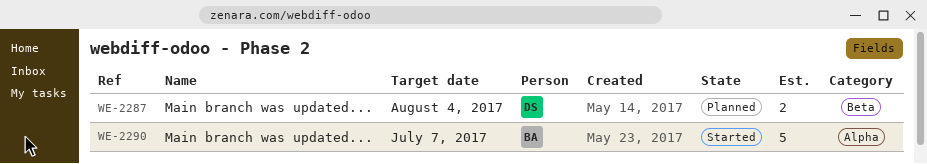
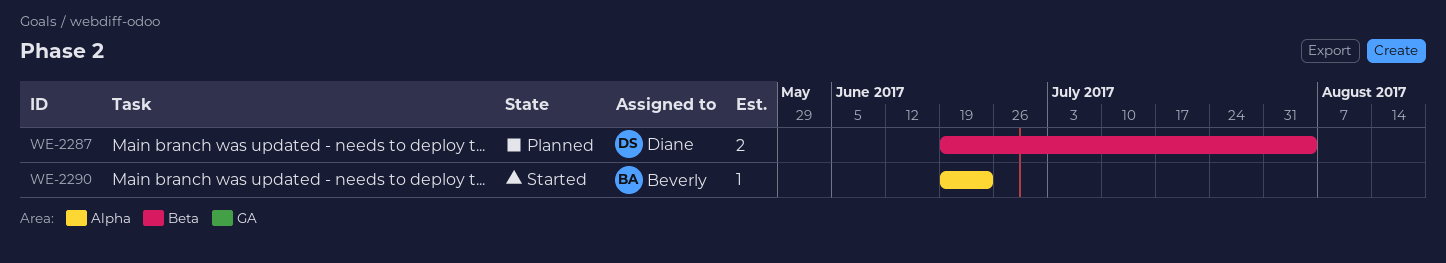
WE-2290, estimate: 5 -> 1
WE-2290, due: Jul 7 -> Jun 23

